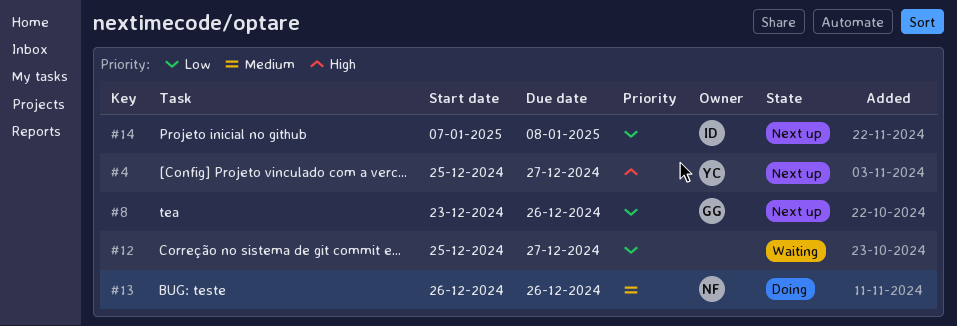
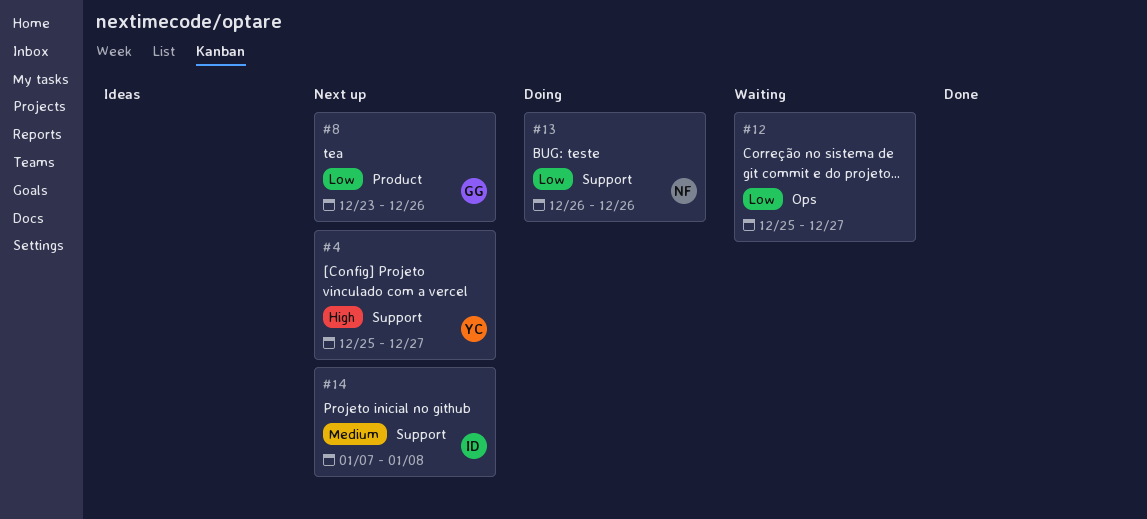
#13, priority: Medium -> Low
#14, priority: Low -> Medium

